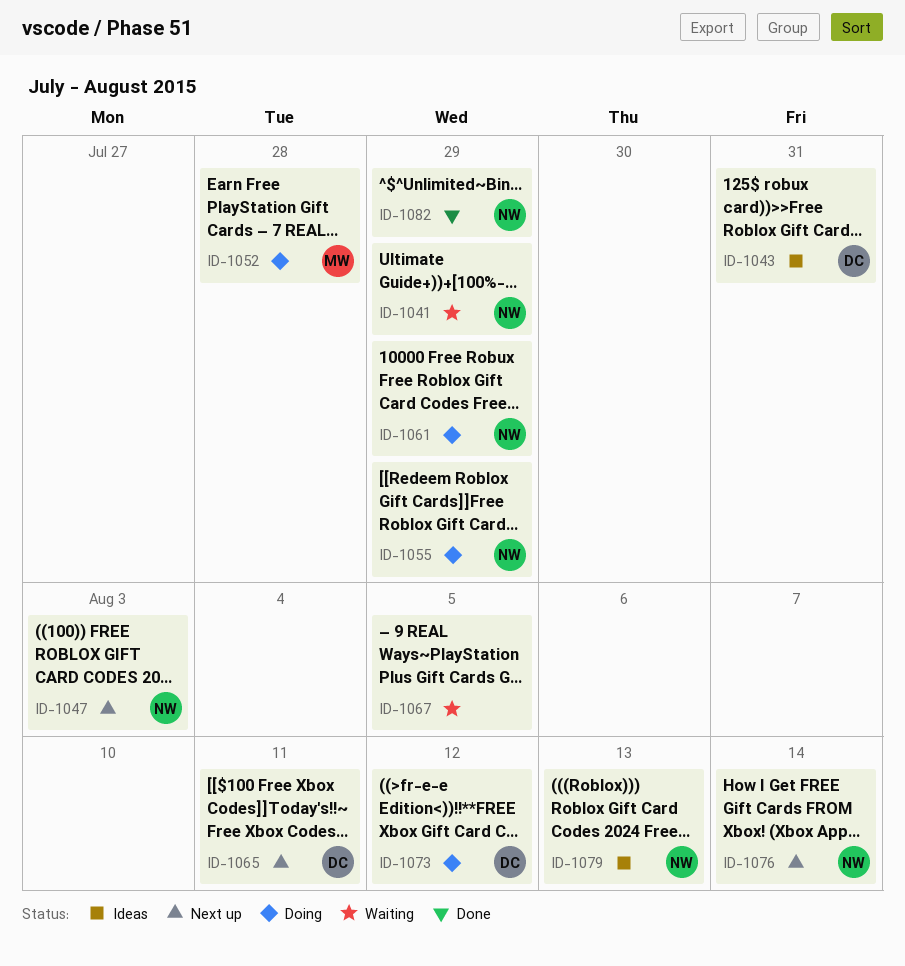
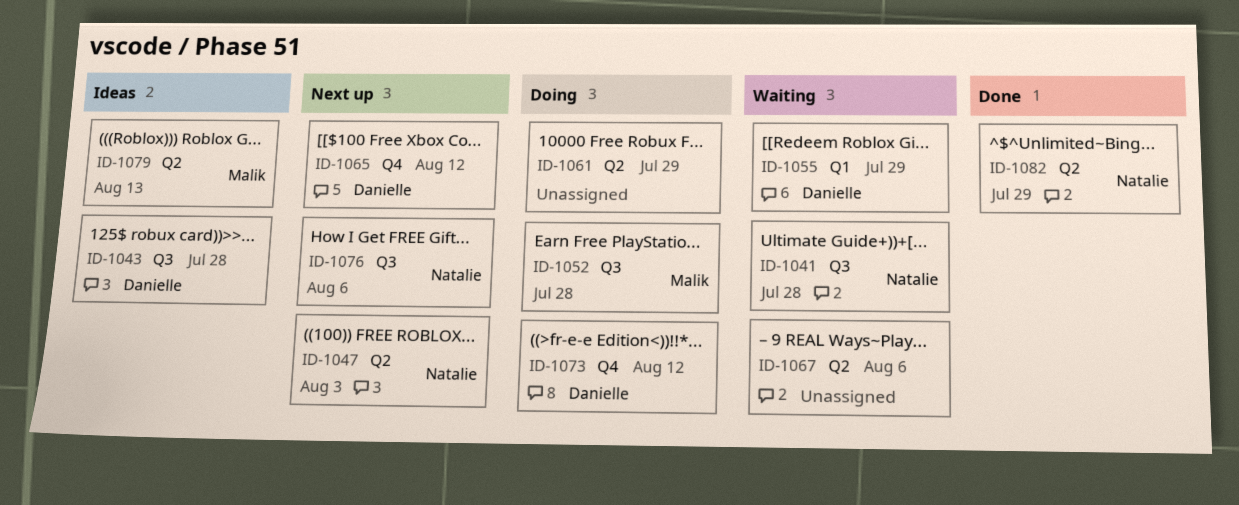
ID-1041, due: Jul 29 -> Jul 28
ID-1043, due: Jul 31 -> Jul 28
ID-1055, status: Doing -> Waiting
ID-1055, owner: Natalie -> Danielle
ID-1061, owner: Natalie -> none
ID-1065, due: Aug 11 -> Aug 12
ID-1067, due: Aug 5 -> Aug 6
ID-1076, due: Aug 14 -> Aug 6
ID-1079, owner: Natalie -> Malik

